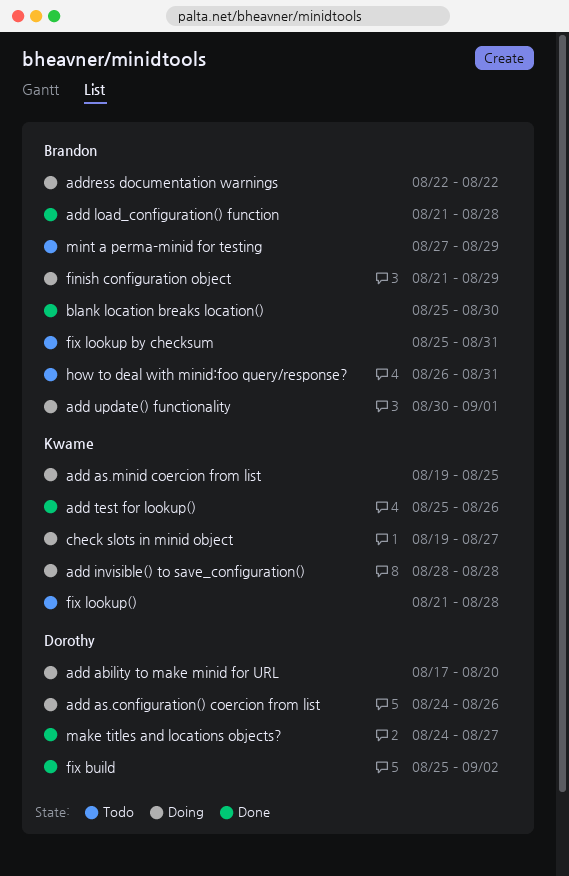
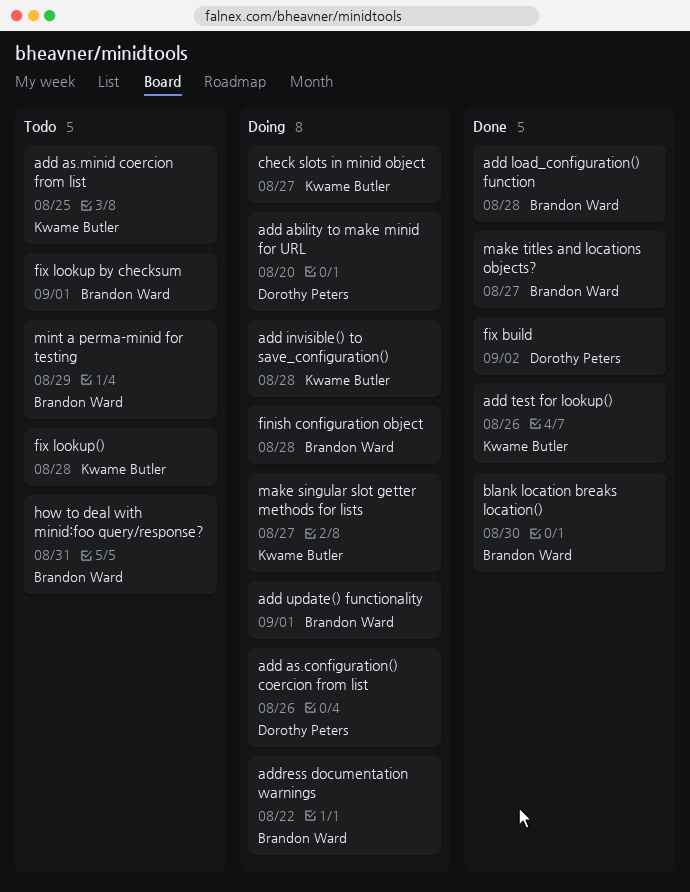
add as.minid coercion from list, status: Doing -> Todo
finish configuration object, due: Aug 29 -> Aug 28
fix lookup by checksum, due: Aug 31 -> Sep 1
make singular slot getter methods for lists: none -> present
make titles and locations objects?, owner: Dorothy Peters -> Brandon Ward

